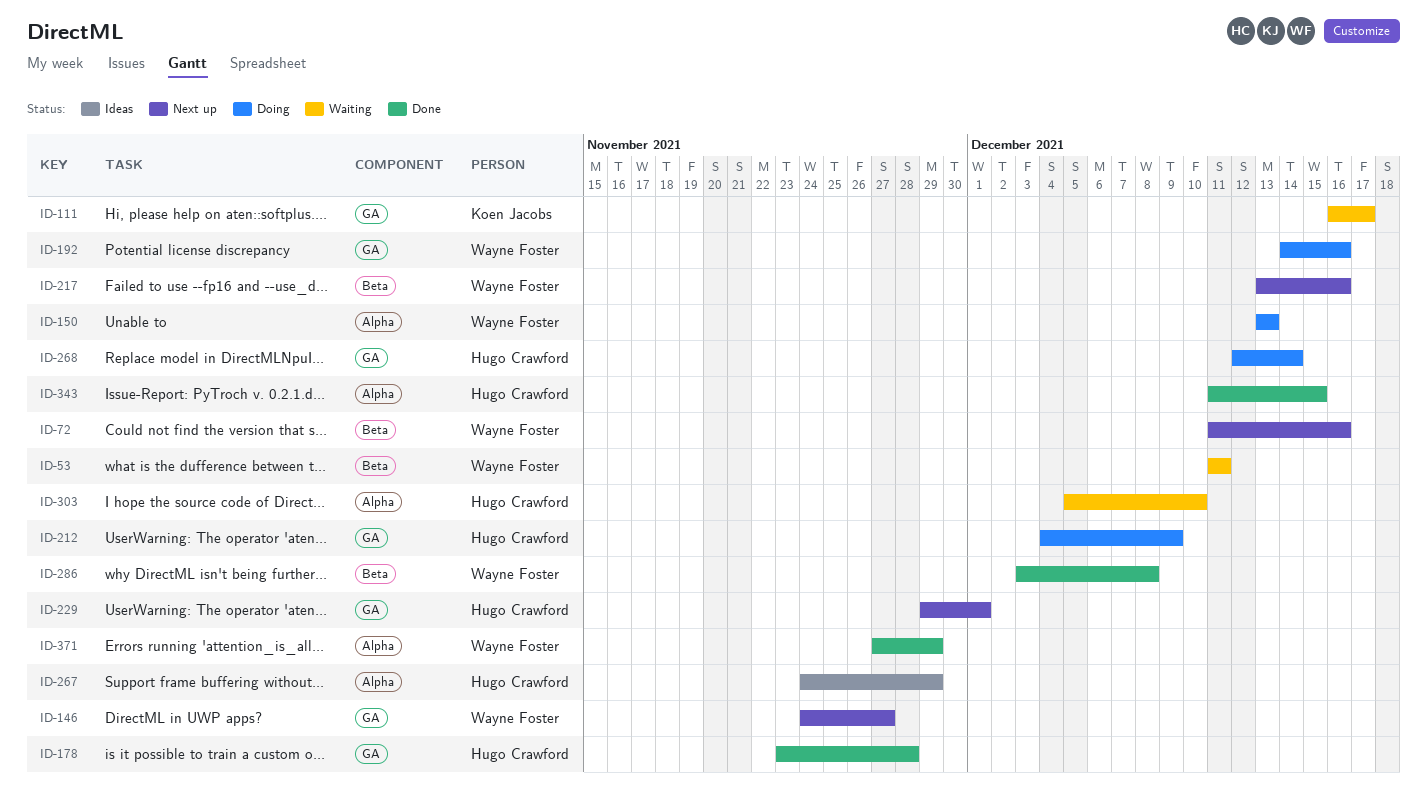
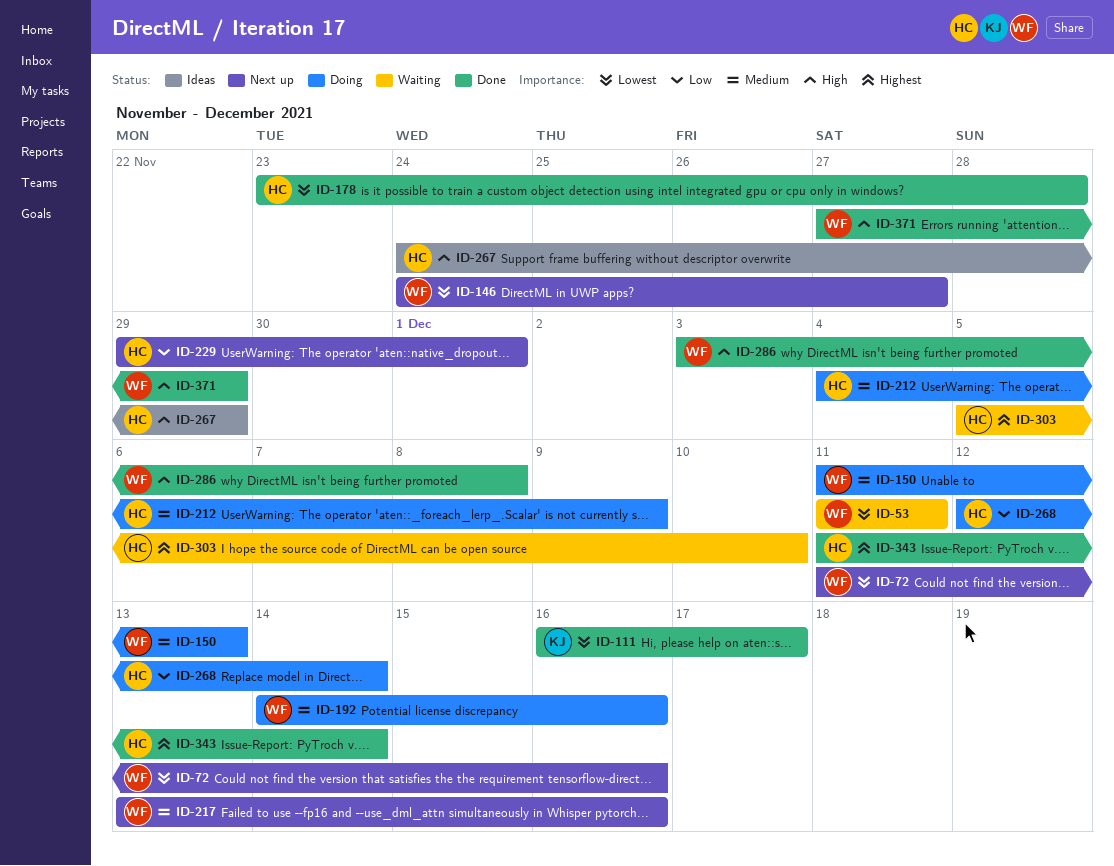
ID-111, status: Waiting -> Done
ID-150, start: Dec 13 -> Dec 11
ID-343, due: Dec 15 -> Dec 14

